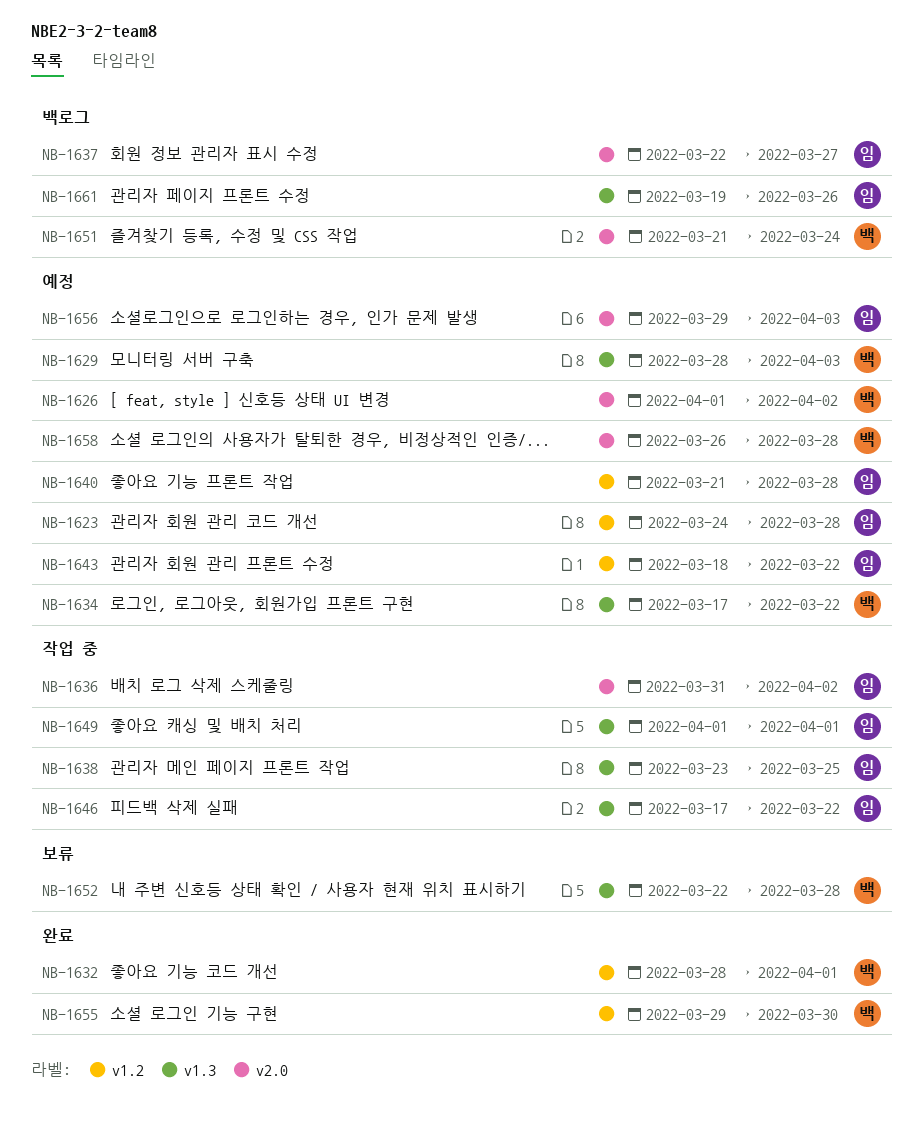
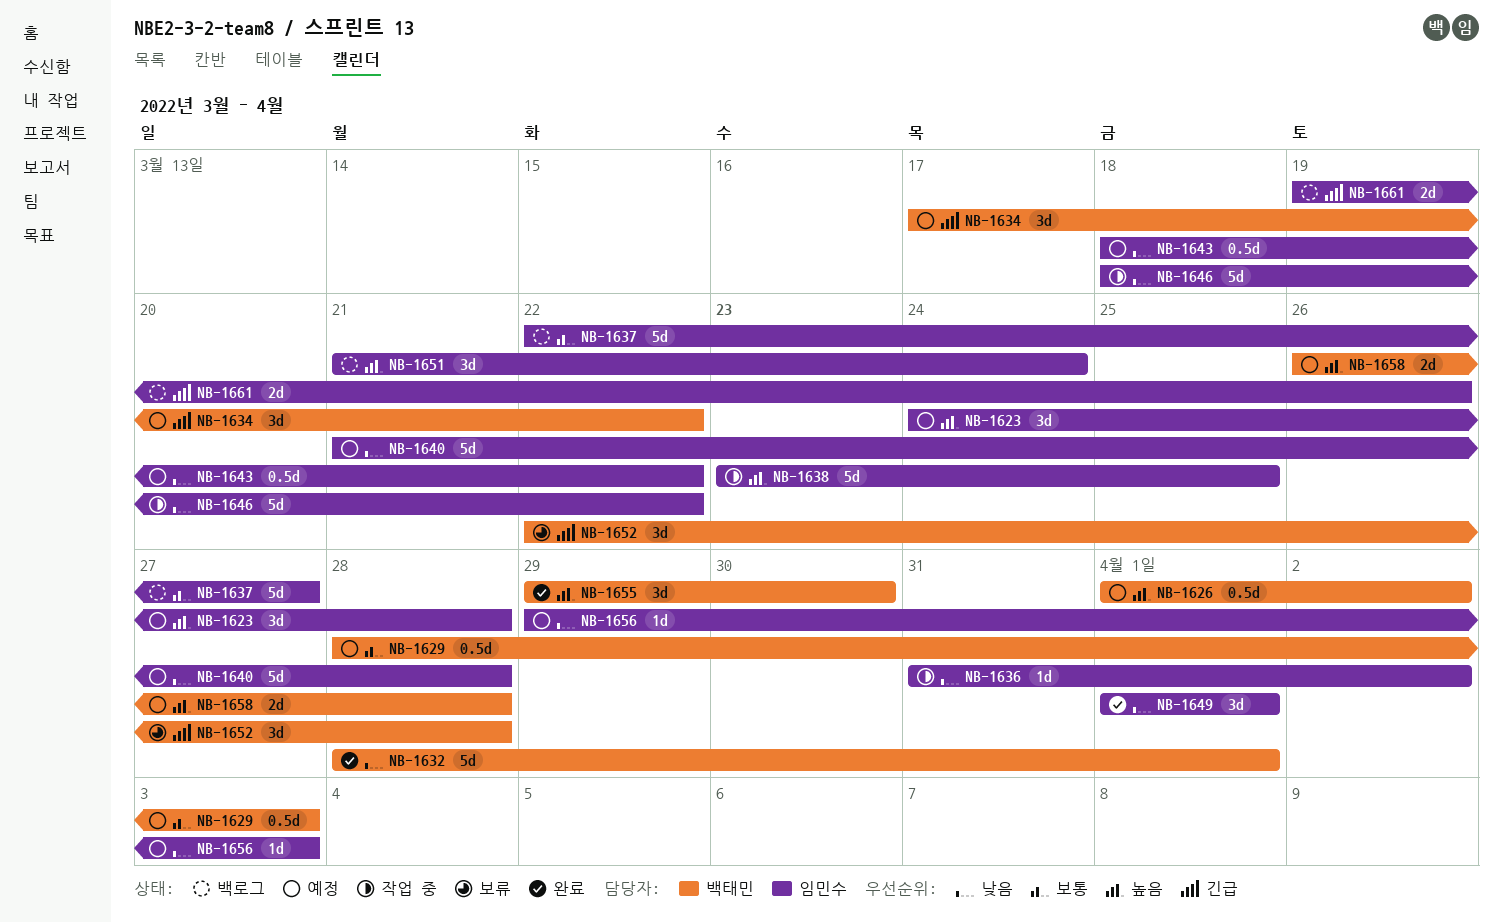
NB-1646, start: Mar 17 -> Mar 18
NB-1649, status: 작업 중 -> 완료
NB-1651, owner: 백태민 -> 임민수

